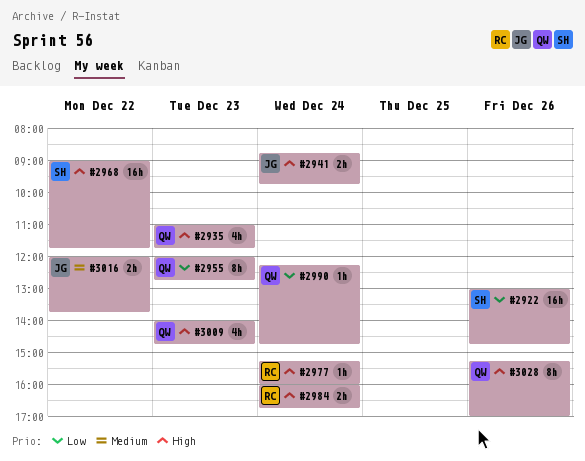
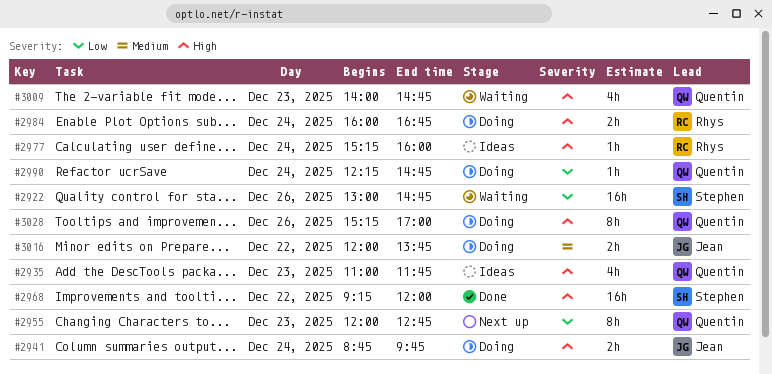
#2968, begins: 09:00 -> 09:15
#2968, ends: 11:45 -> 12:00

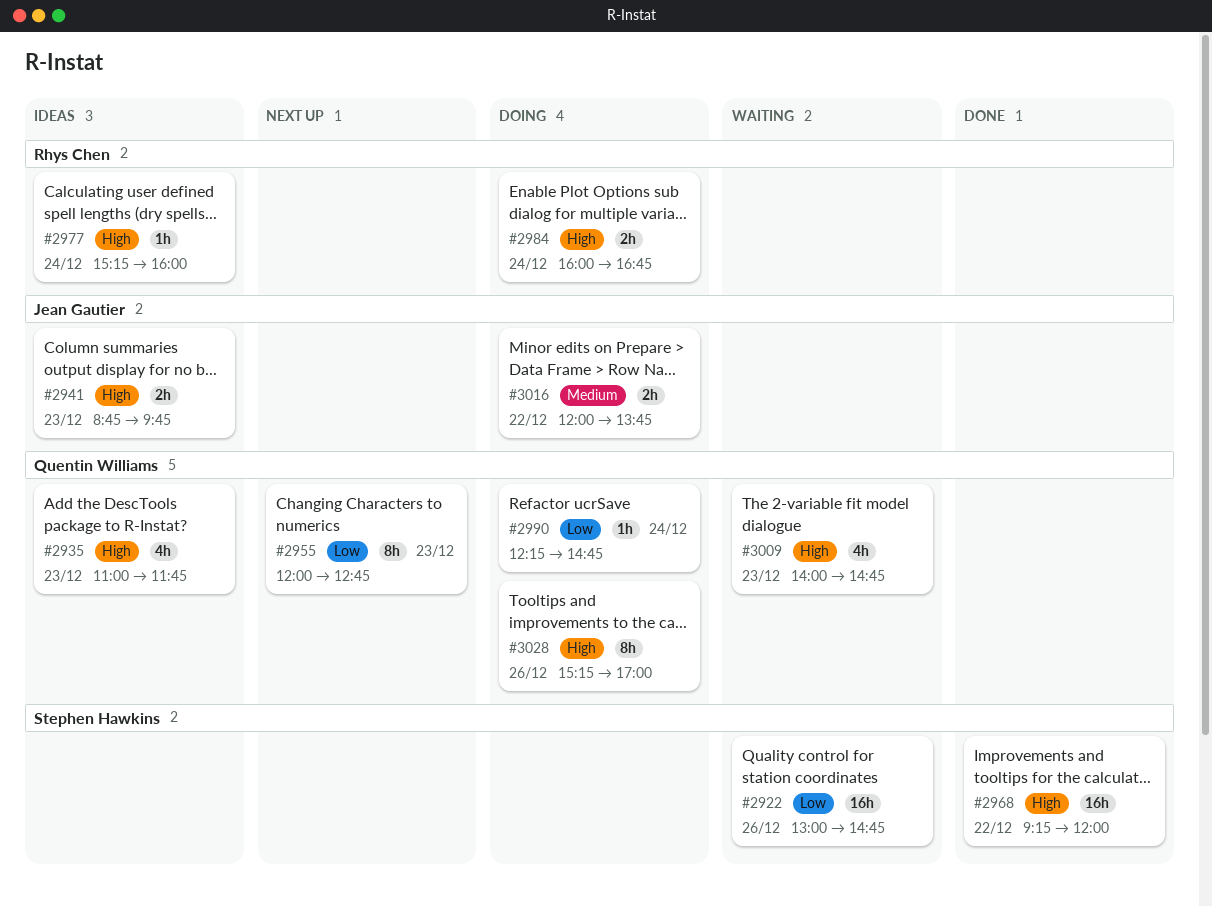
#2941, status: Doing -> Ideas
#2941, day: Dec 24 -> Dec 23

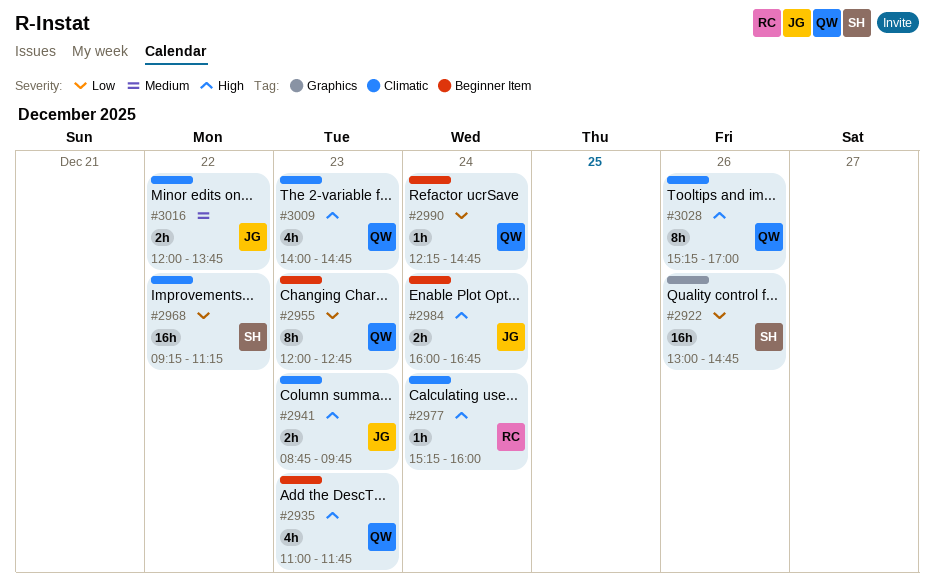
#2968, priority: High -> Low
#2968, ends: 12:00 -> 11:15
#2984, owner: Rhys Chen -> Jean Gautier

